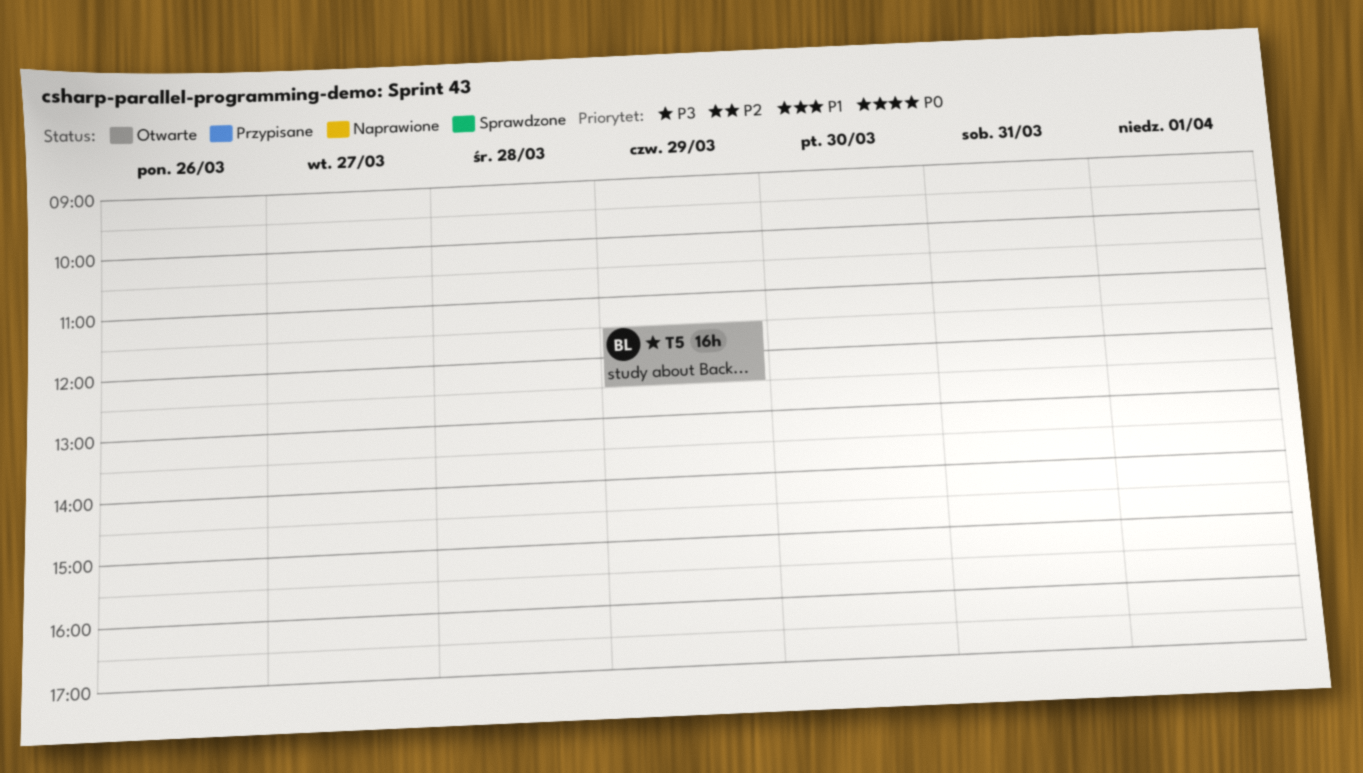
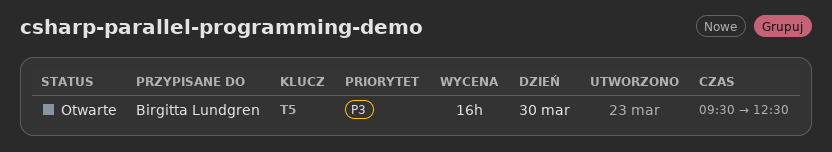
T5, day: Mar 29 -> Mar 30
T5, begins: 11:30 -> 09:30

